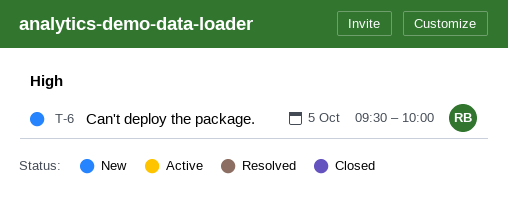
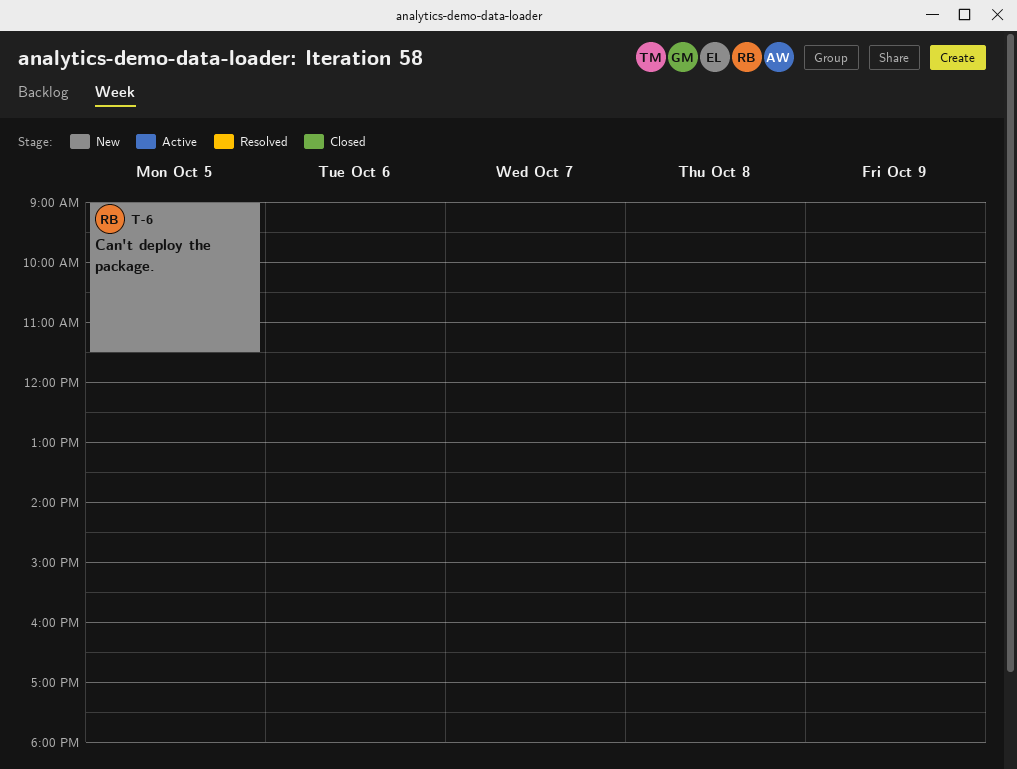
T-6, begins: 09:30 -> 09:00
T-6, ends: 10:00 -> 11:30

